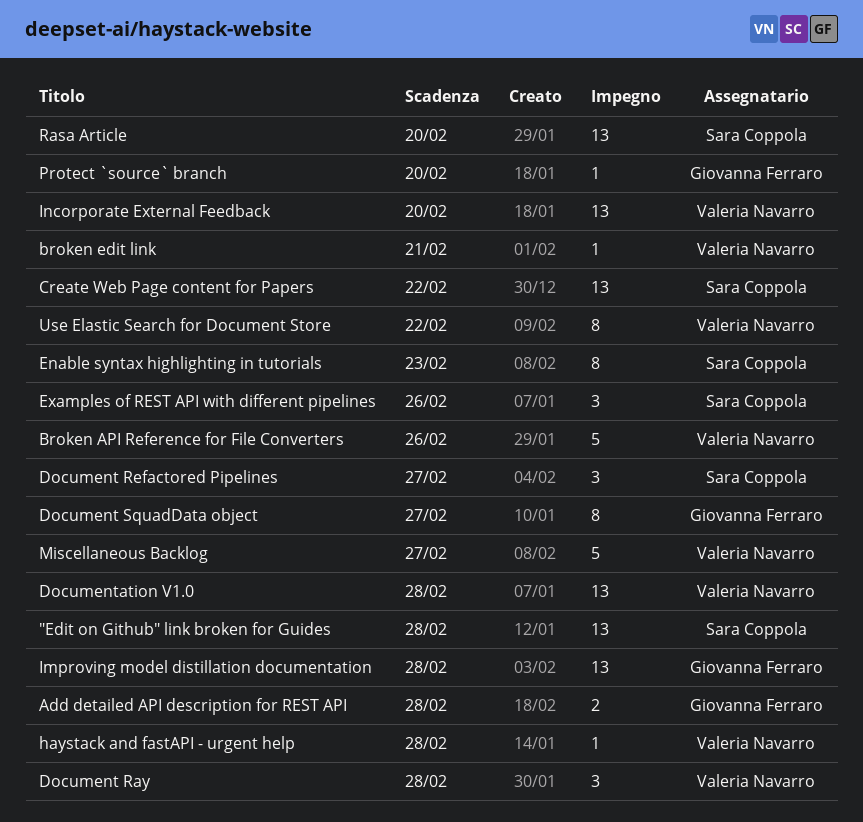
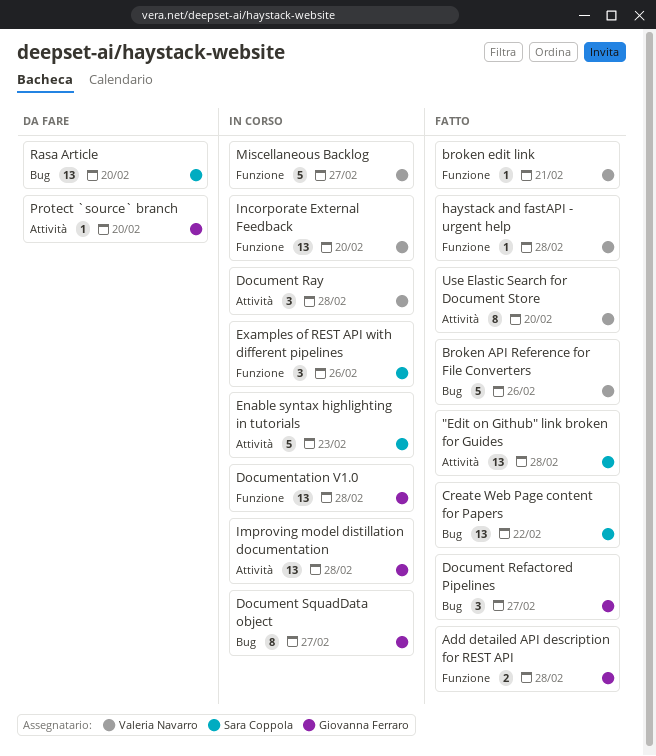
Document Refactored Pipelines, owner: Sara Coppola -> Giovanna Ferraro
Documentation V1.0, owner: Valeria Navarro -> Giovanna Ferraro
Enable syntax highlighting in tutorials, estimate: 8 -> 5
Use Elastic Search for Document Store, due: Feb 22 -> Feb 20

